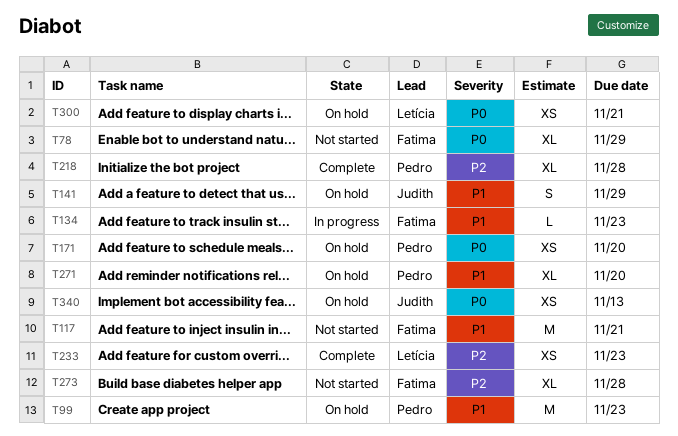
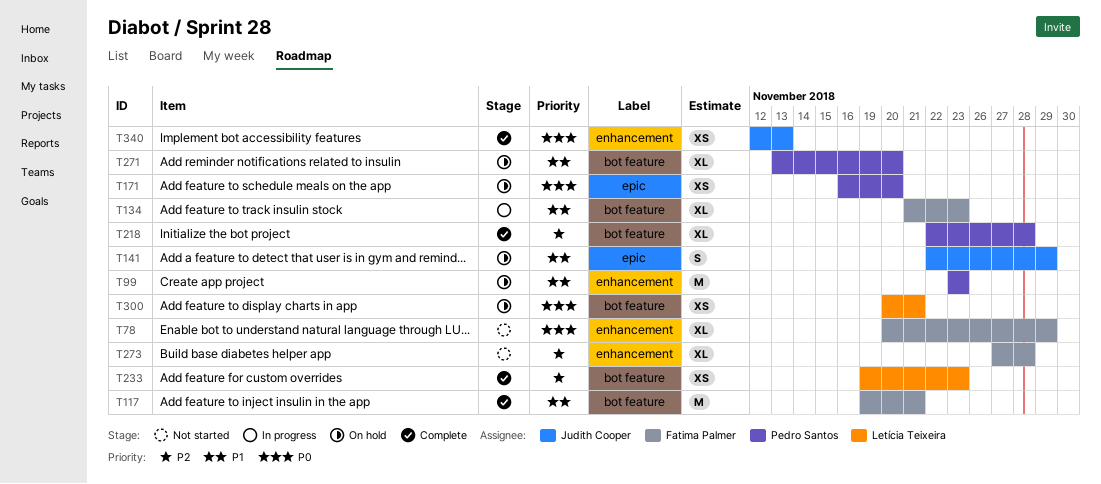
T117, status: Not started -> Complete
T134, estimate: L -> XL
T340, status: On hold -> Complete

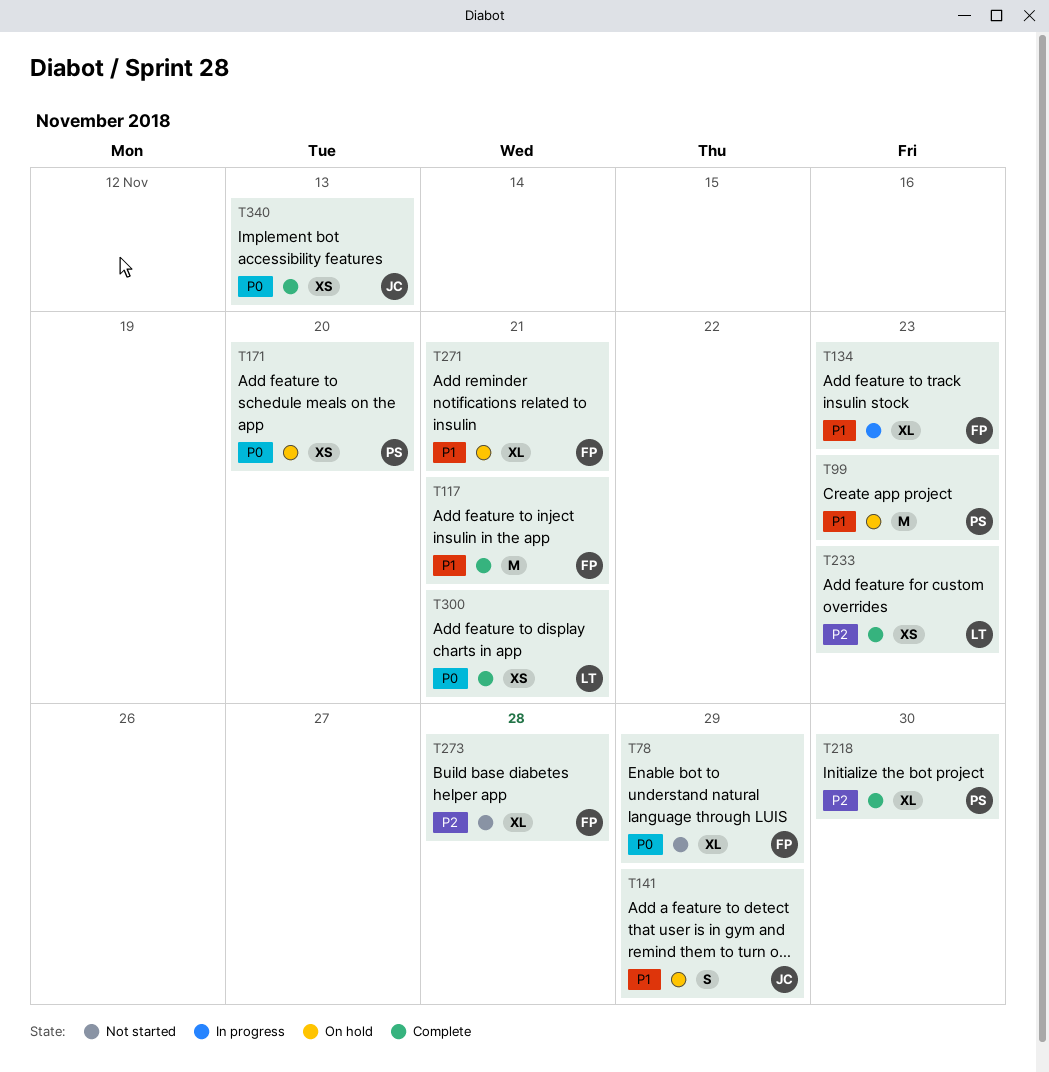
T218, due: Nov 28 -> Nov 30
T271, owner: Pedro Santos -> Fatima Palmer
T271, due: Nov 20 -> Nov 21
T300, status: On hold -> Complete

